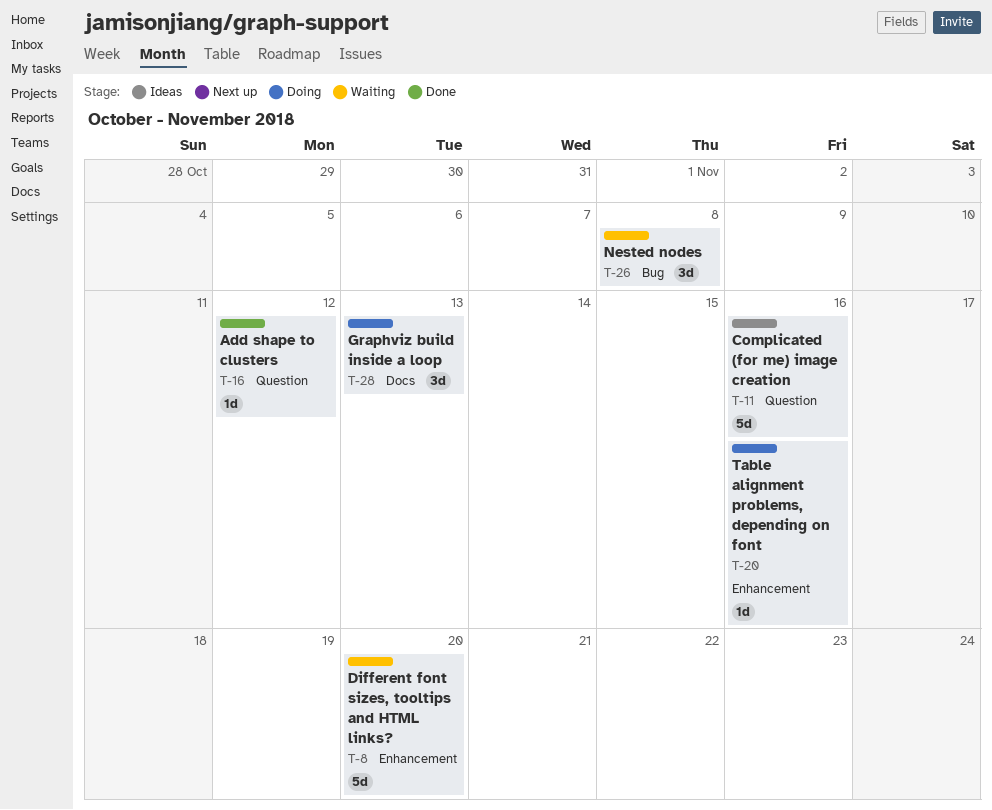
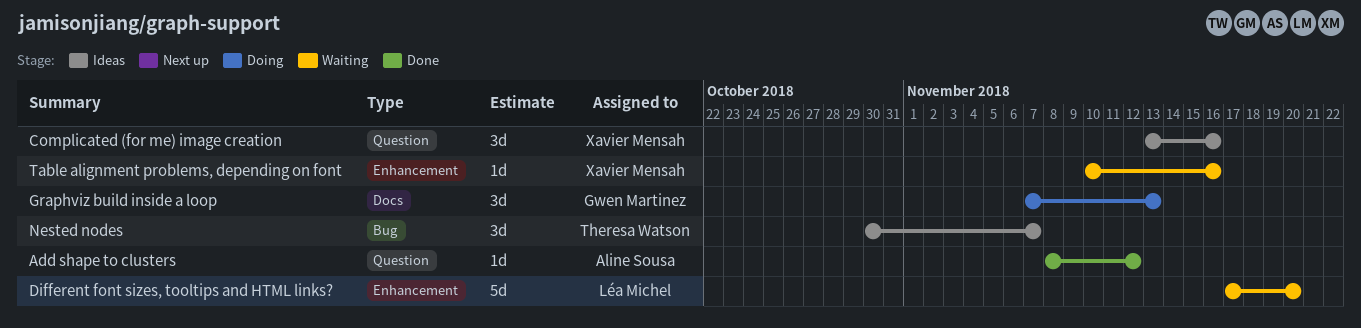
Complicated (for me) image creation, estimate: 5d -> 3d
Nested nodes, status: Waiting -> Ideas
Nested nodes, due: Nov 8 -> Nov 7
Table alignment problems, depending on font, status: Doing -> Waiting

